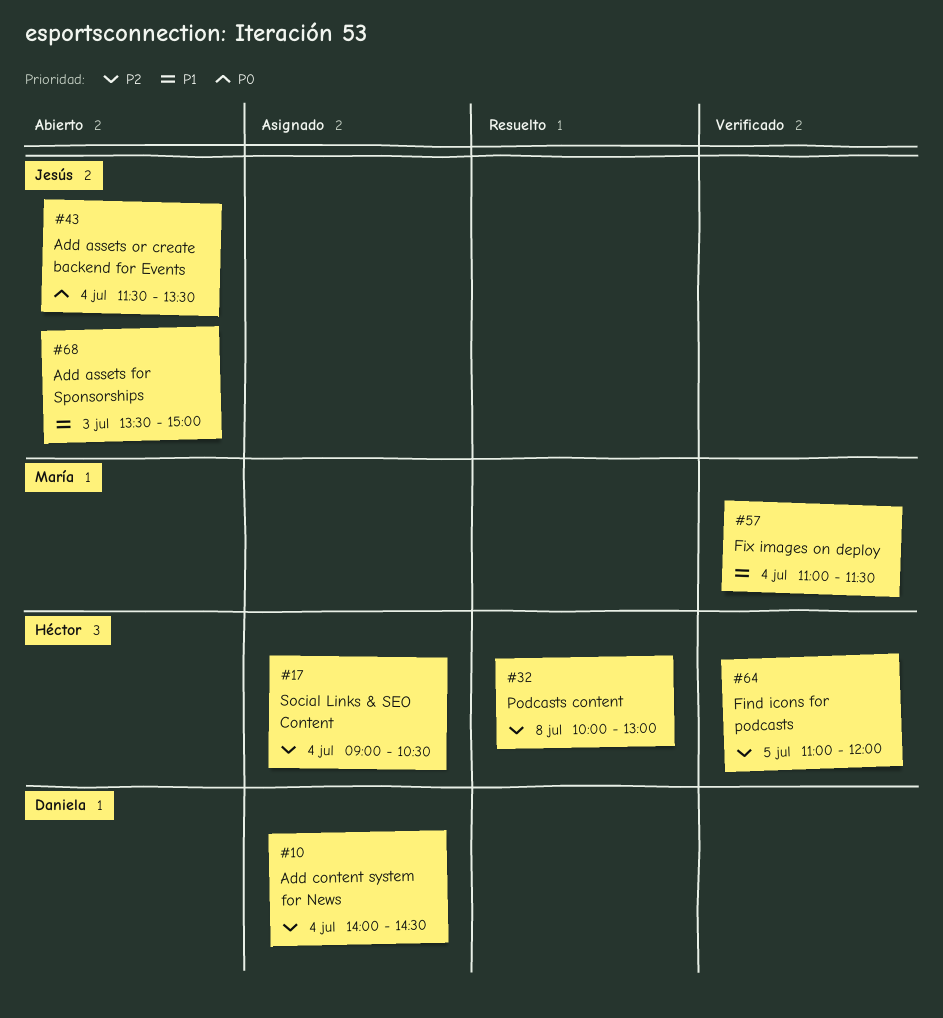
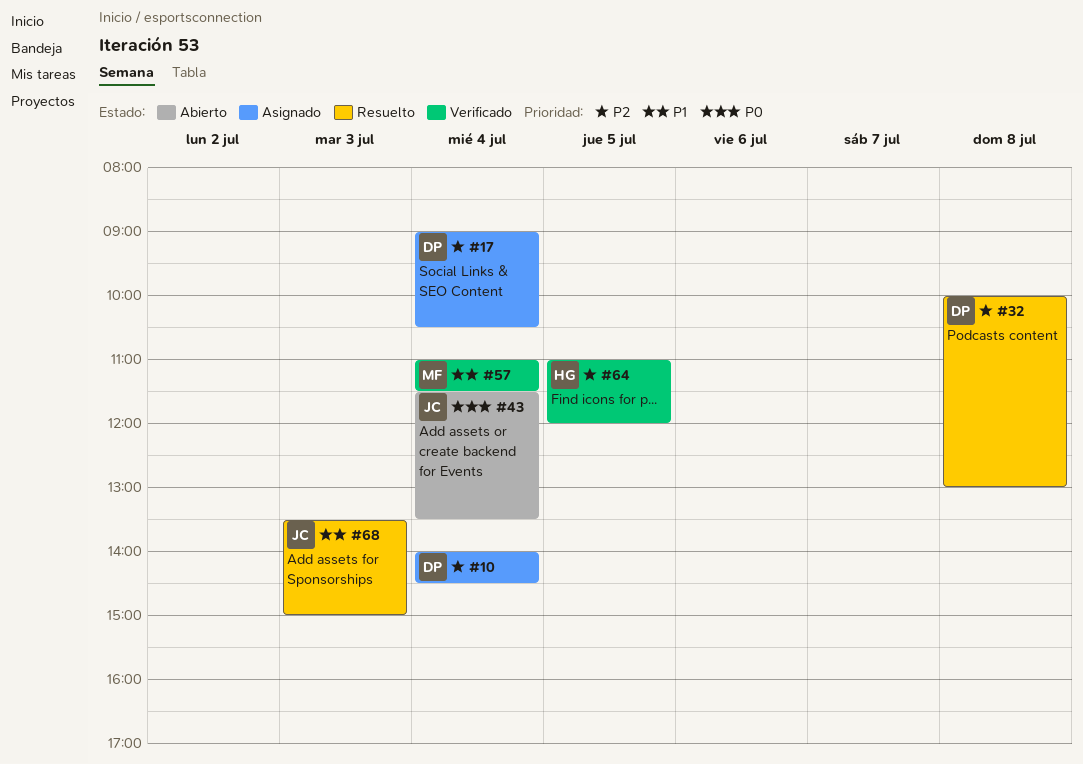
#17, owner: Héctor -> Daniela
#32, owner: Héctor -> Daniela
#68, status: Abierto -> Resuelto

